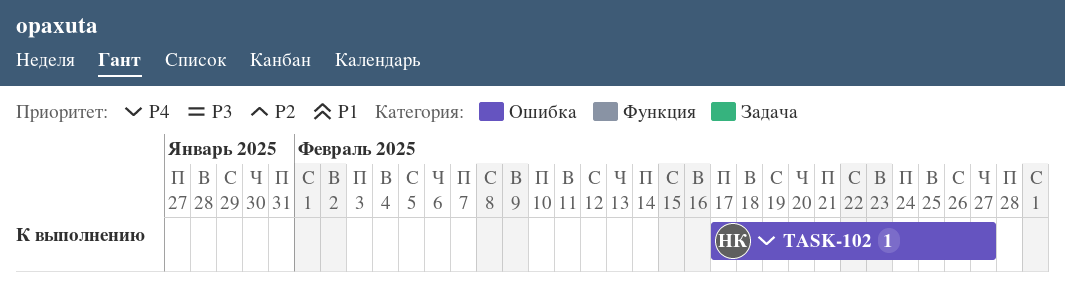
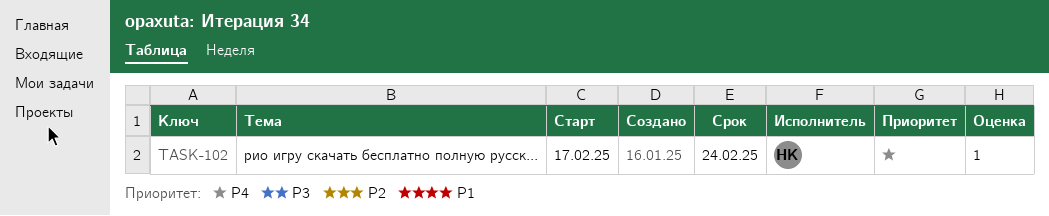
TASK-102, due: Feb 27 -> Feb 24

